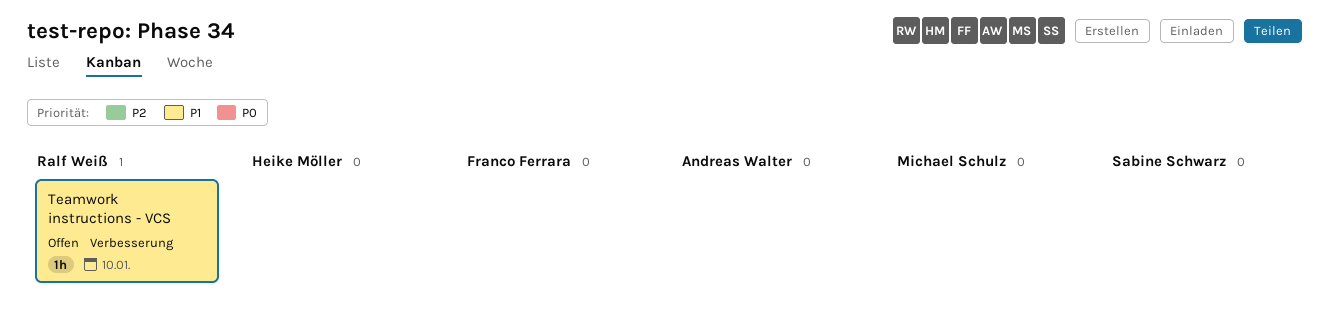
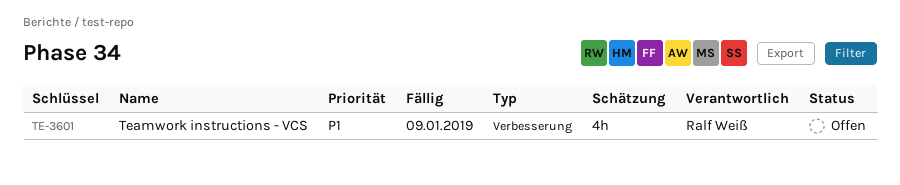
Teamwork instructions - VCS, estimate: 1h -> 4h
Teamwork instructions - VCS, due: Jan 10 -> Jan 9

